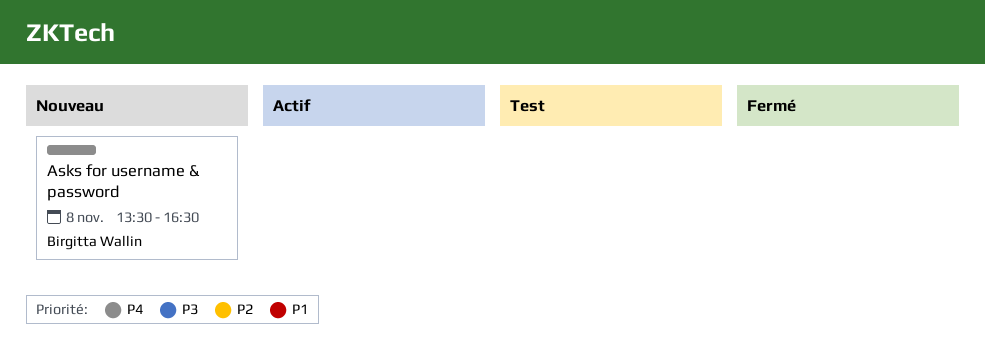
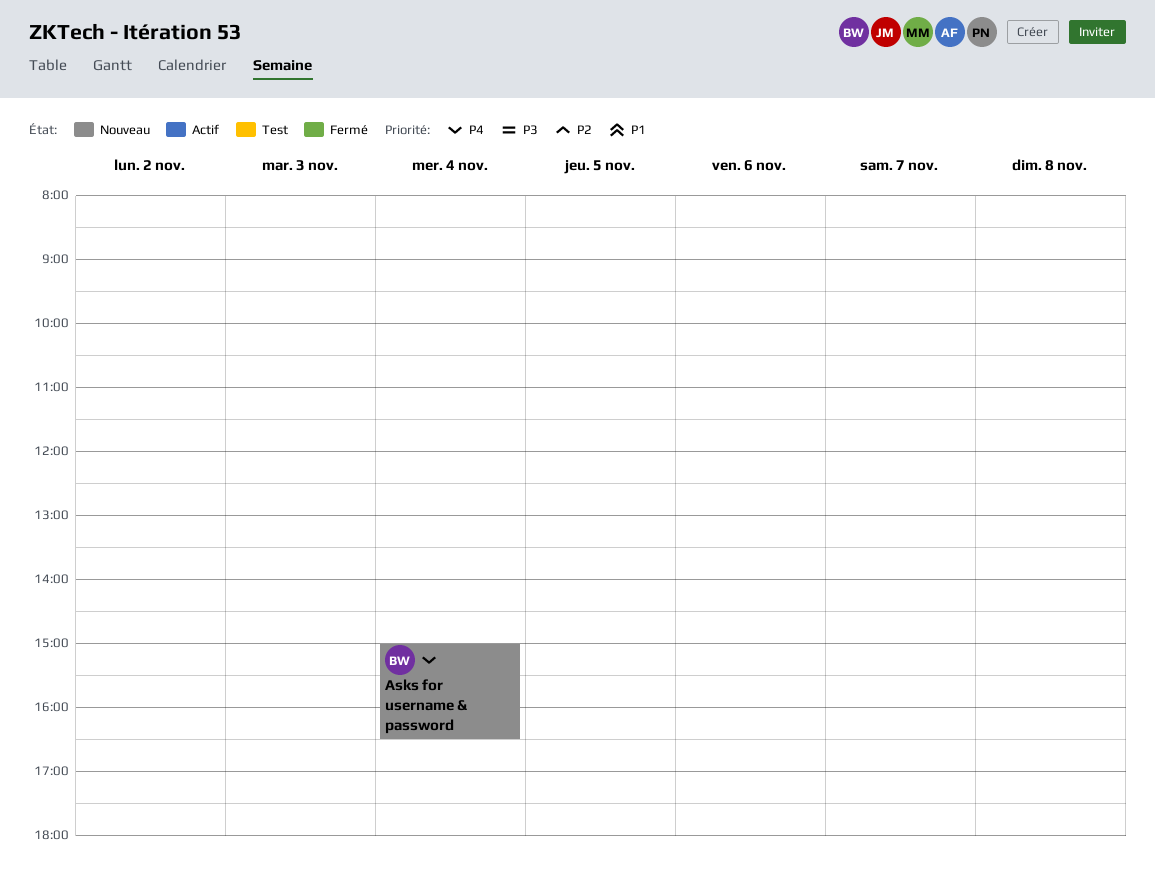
Asks for username & password, day: Nov 8 -> Nov 4
Asks for username & password, begins: 13:30 -> 15:00

